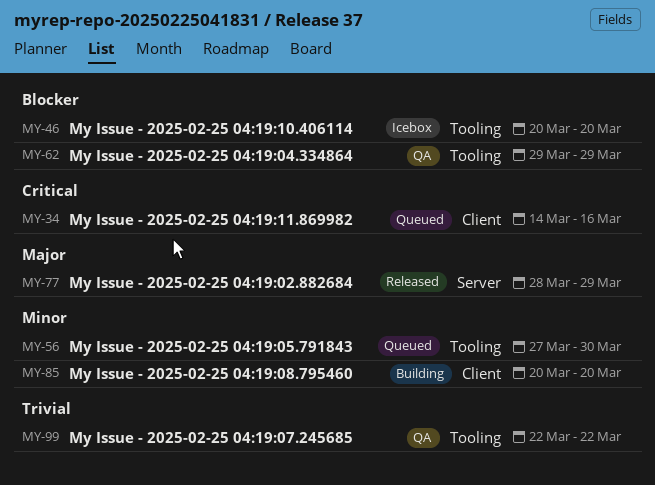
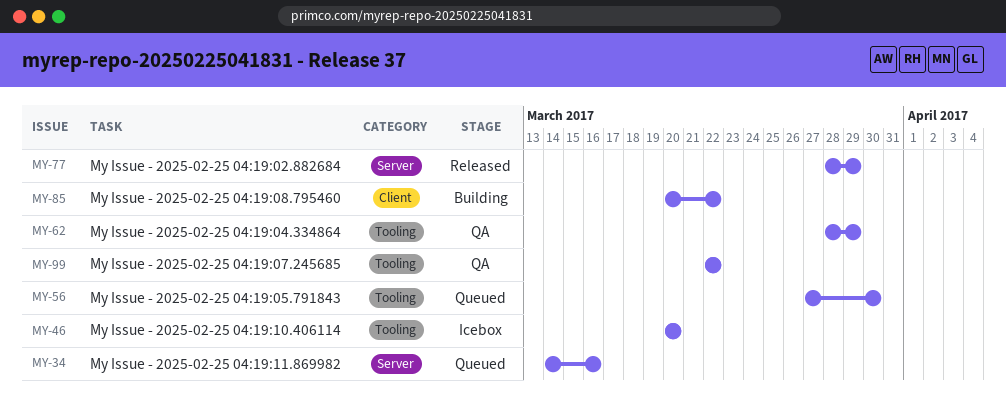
MY-34, label: Client -> Server
MY-62, start: Mar 29 -> Mar 28
MY-85, due: Mar 20 -> Mar 22

